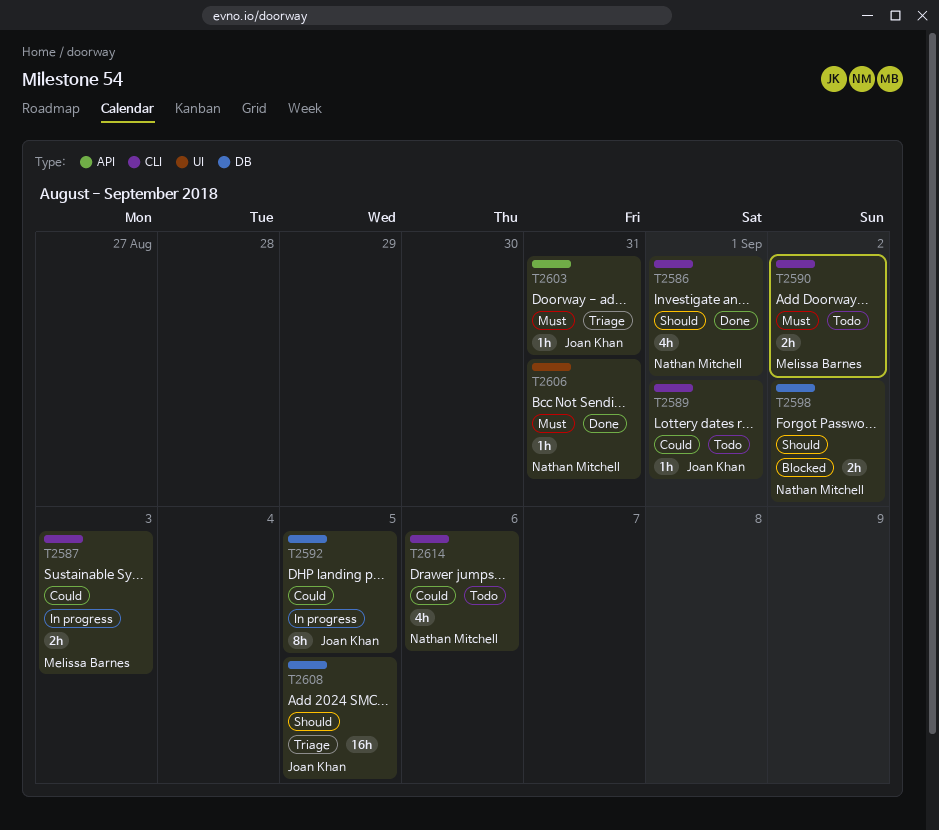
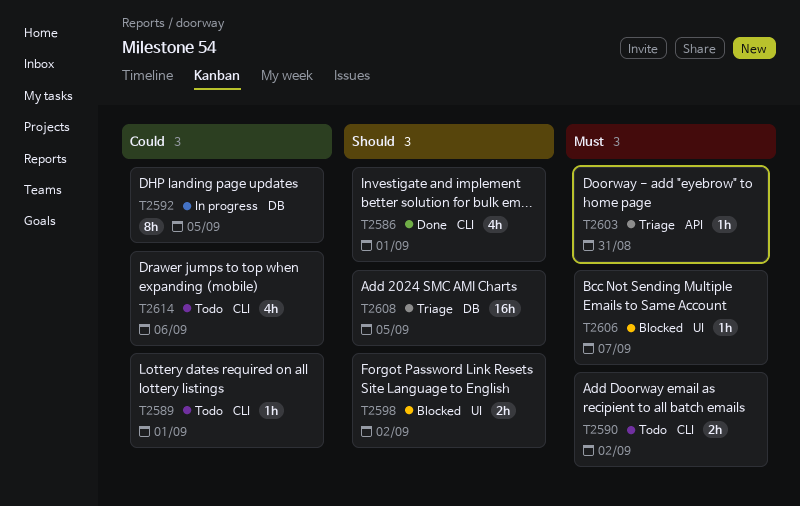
T2587: present -> none
T2598, label: DB -> UI
T2606, status: Done -> Blocked
T2606, due: Aug 31 -> Sep 7

